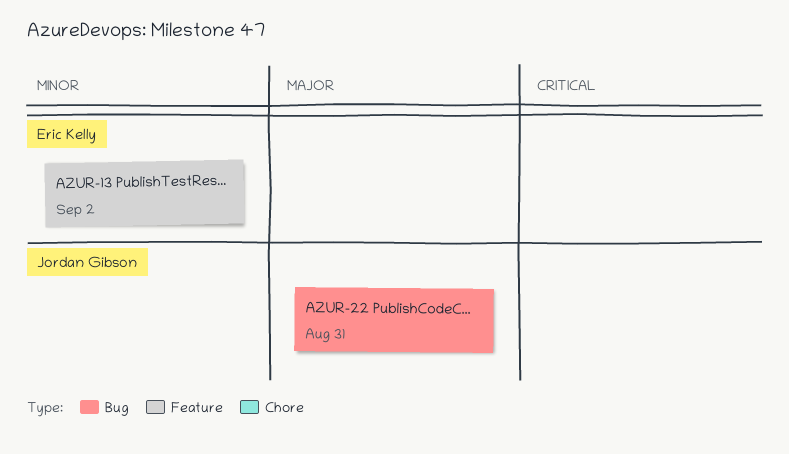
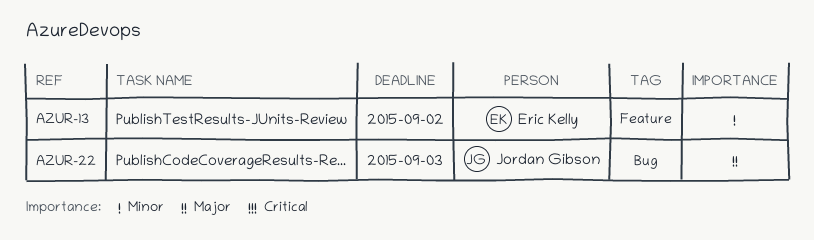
AZUR-22, due: Aug 31 -> Sep 3

